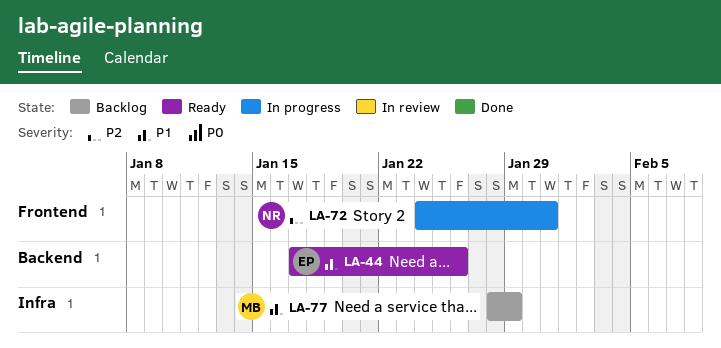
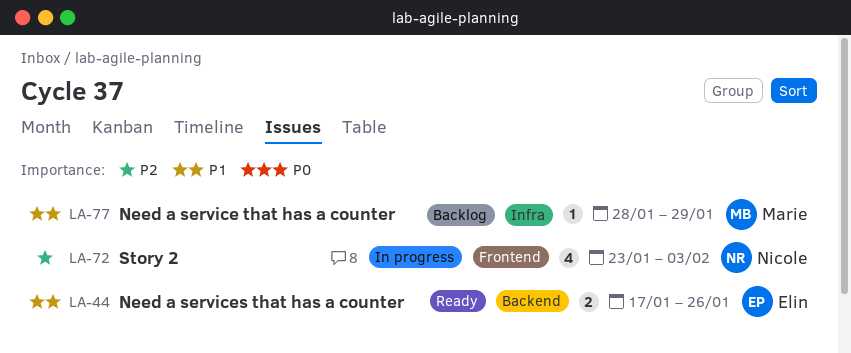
LA-72, start: Jan 24 -> Jan 23
LA-72, due: Jan 31 -> Feb 3

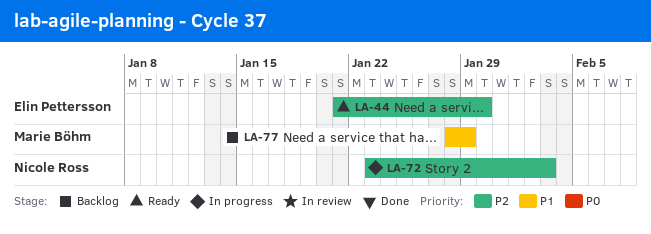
LA-44, priority: P1 -> P2
LA-44, start: Jan 17 -> Jan 21
LA-44, due: Jan 26 -> Jan 30

